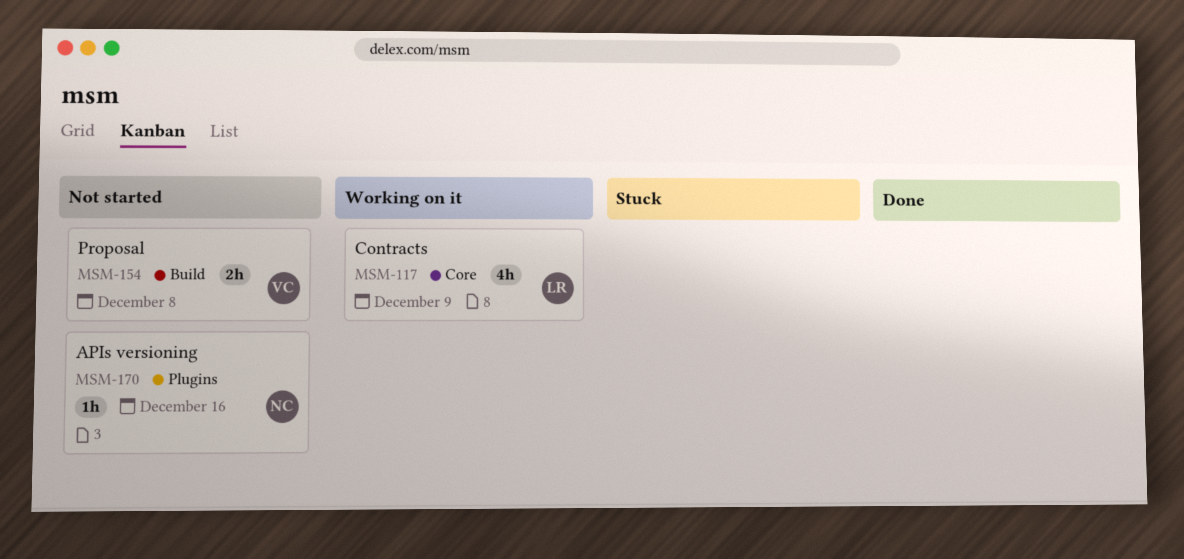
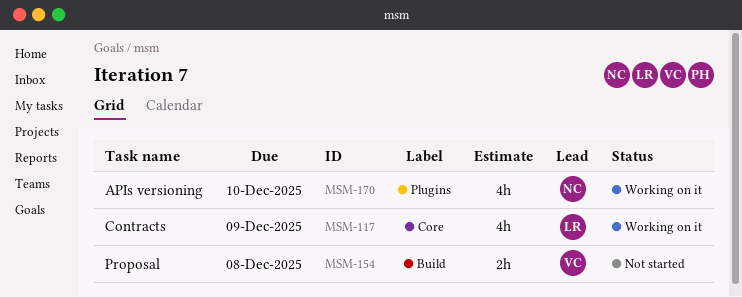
MSM-170, status: Not started -> Working on it
MSM-170, estimate: 1h -> 4h
MSM-170, due: Dec 16 -> Dec 10

